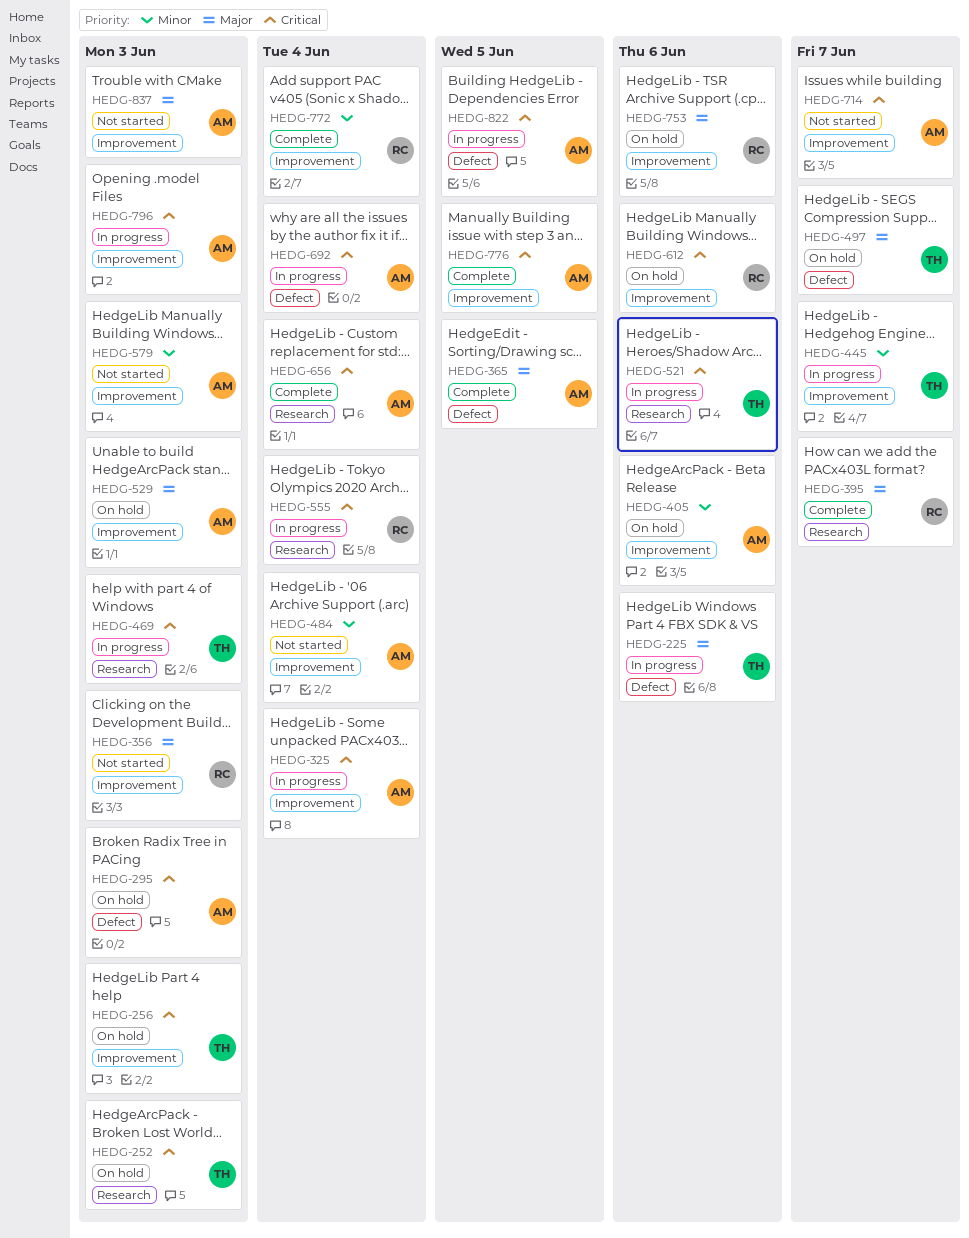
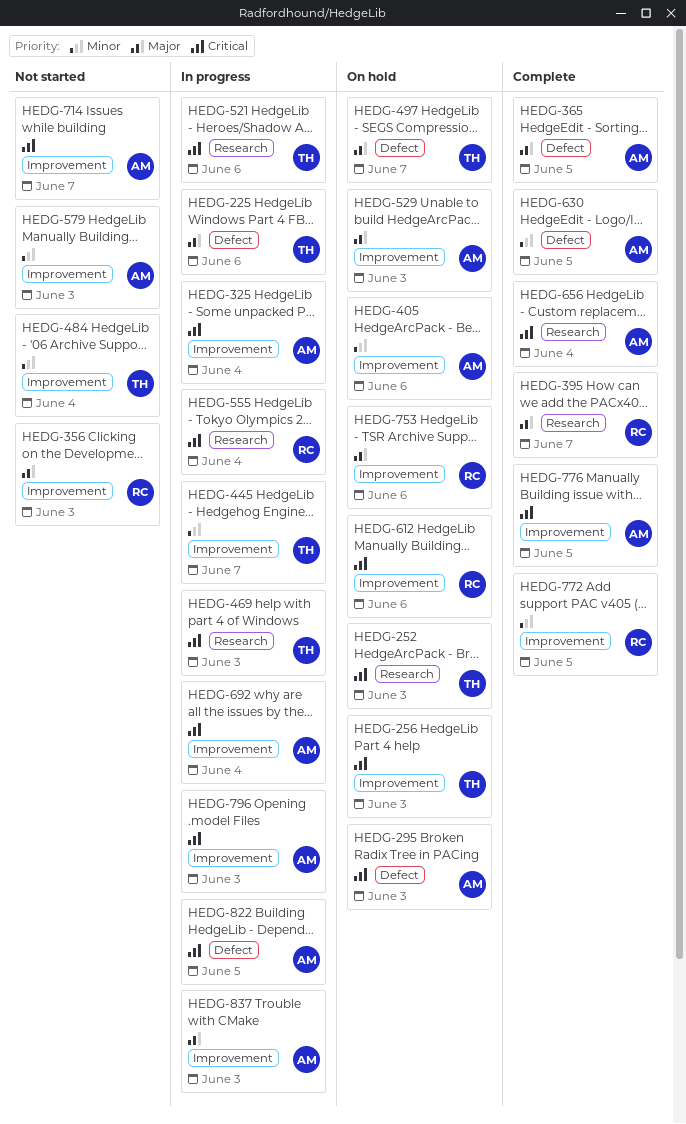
HEDG-484, owner: AM -> TH
HEDG-630: none -> present
HEDG-692, label: Defect -> Improvement
HEDG-772, due: Jun 4 -> Jun 5
HEDG-837, status: Not started -> In progress

